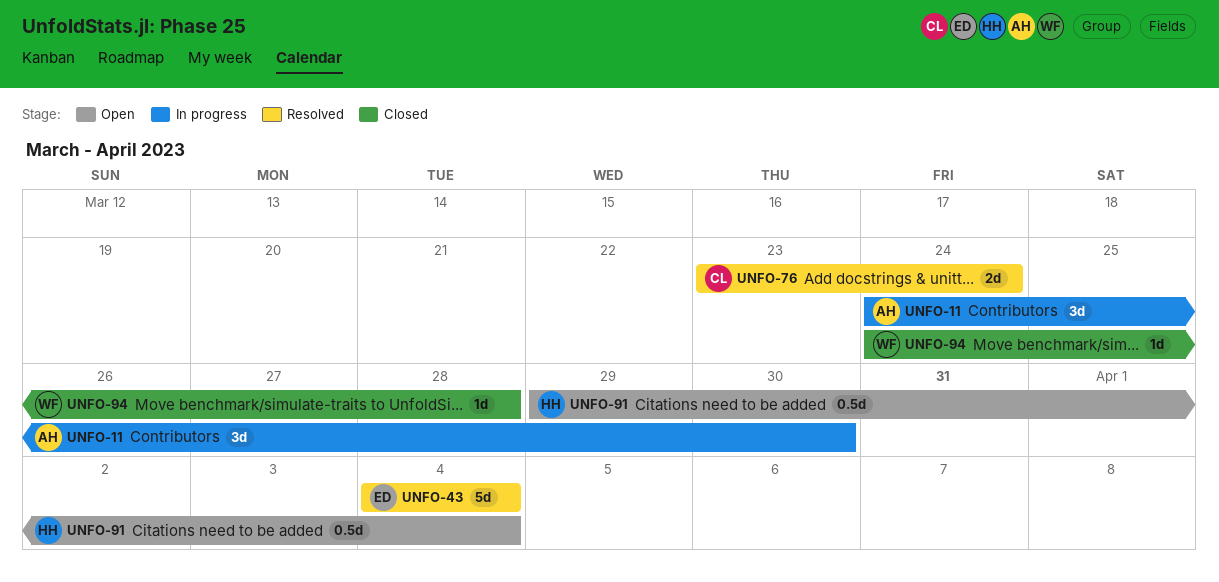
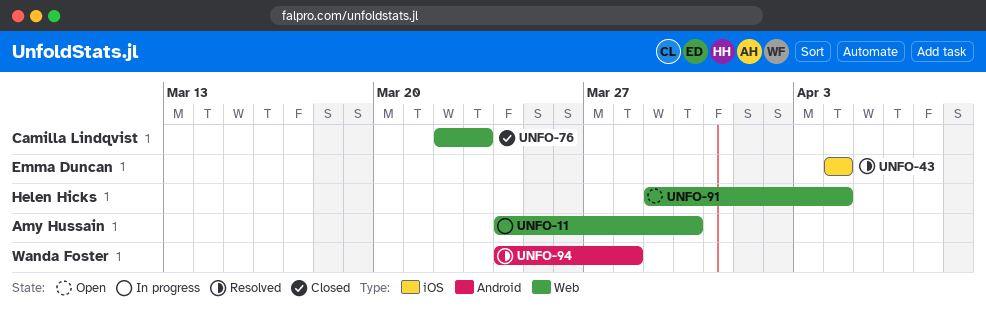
UNFO-76, status: Resolved -> Closed
UNFO-76, start: Mar 23 -> Mar 22
UNFO-76, due: Mar 24 -> Mar 23
UNFO-94, status: Closed -> Resolved

